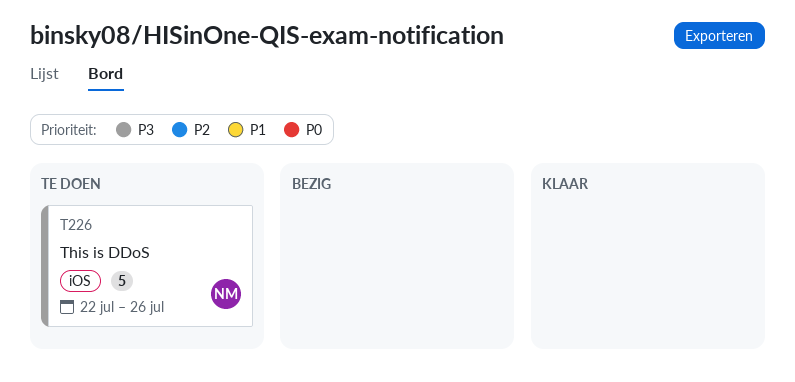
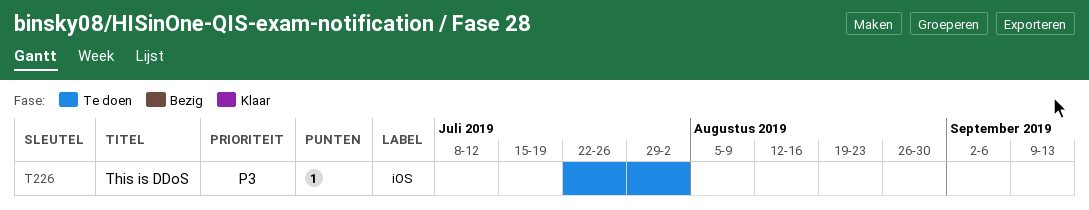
T226, estimate: 5 -> 1
T226, due: Jul 26 -> Aug 2

